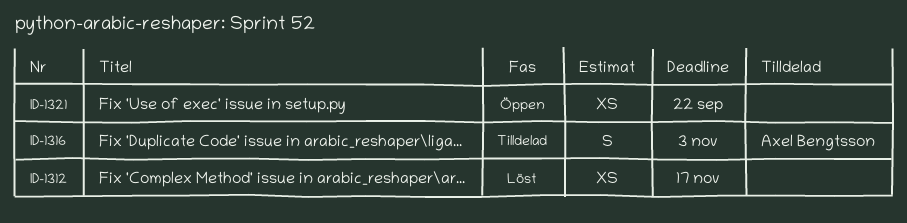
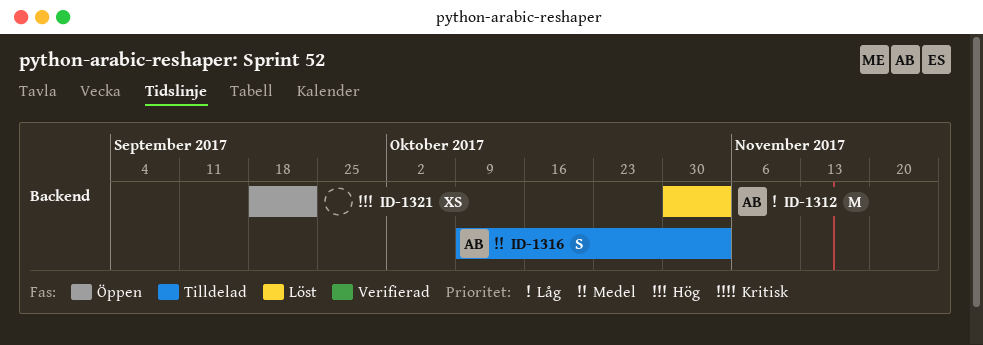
ID-1312, owner: none -> Axel Bengtsson
ID-1312, estimate: XS -> M
ID-1312, due: Nov 17 -> Nov 3

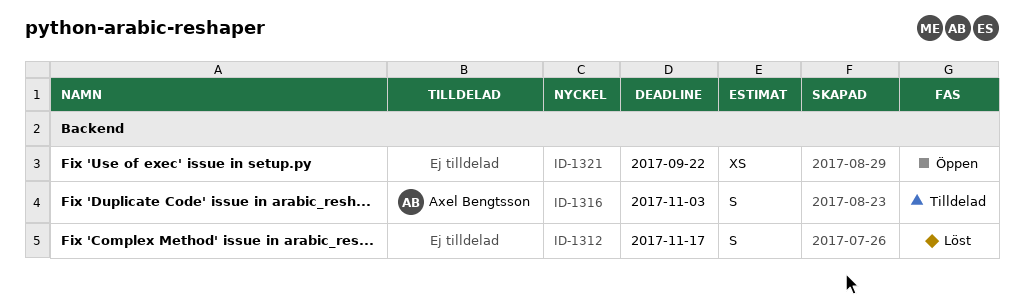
ID-1312, owner: Axel Bengtsson -> none
ID-1312, estimate: M -> S
ID-1312, due: Nov 3 -> Nov 17

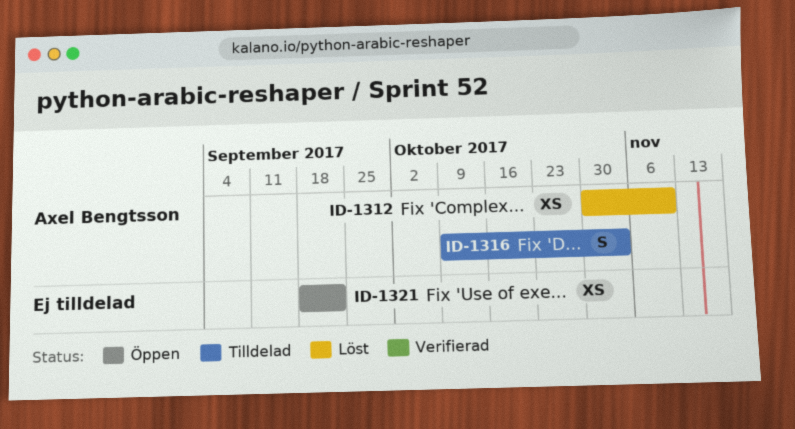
ID-1312, owner: none -> Axel Bengtsson
ID-1312, estimate: S -> XS
ID-1312, due: Nov 17 -> Nov 10

